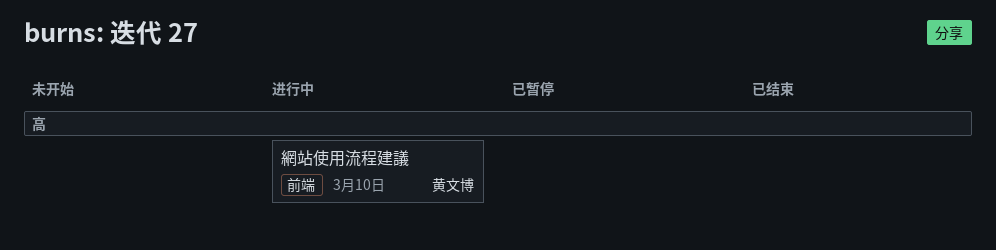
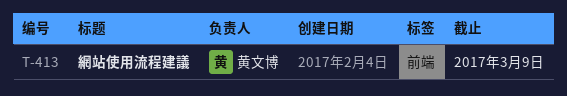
網站使用流程建議, due: Mar 10 -> Mar 9

